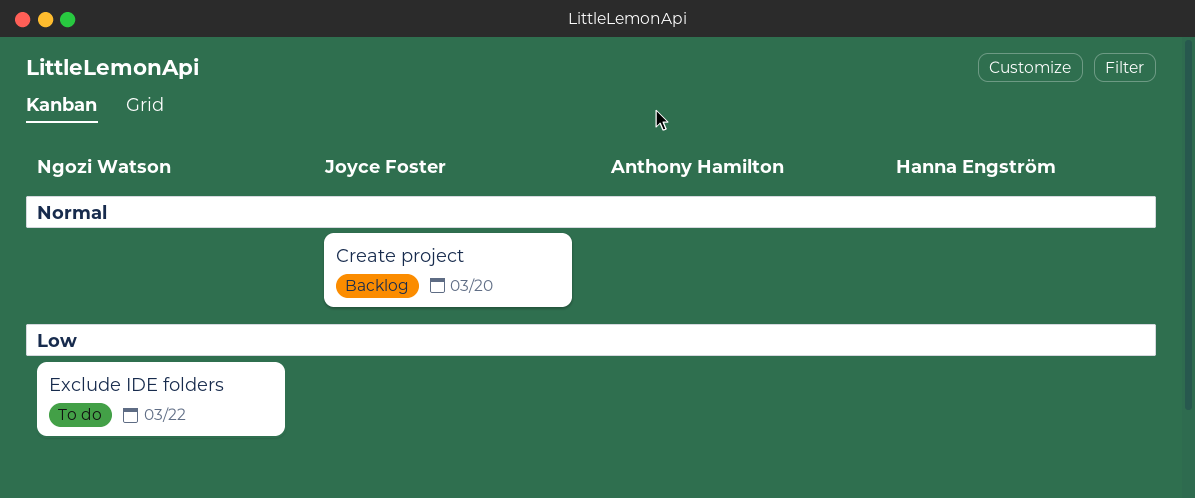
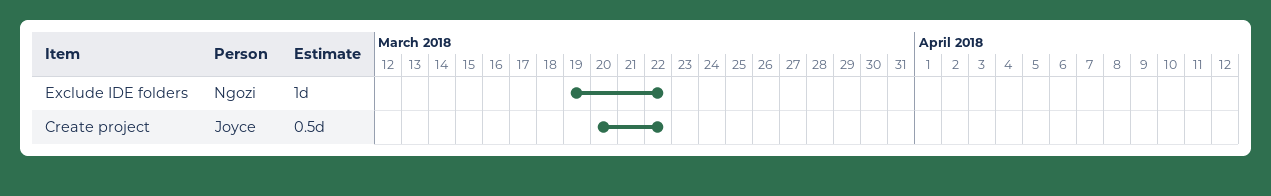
Create project, due: Mar 20 -> Mar 22

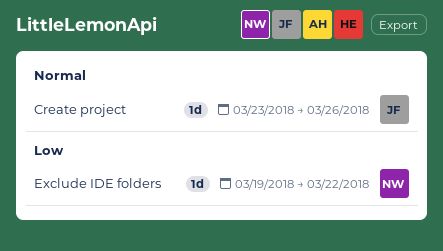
Create project, estimate: 0.5d -> 1d
Create project, start: Mar 20 -> Mar 23
Create project, due: Mar 22 -> Mar 26

